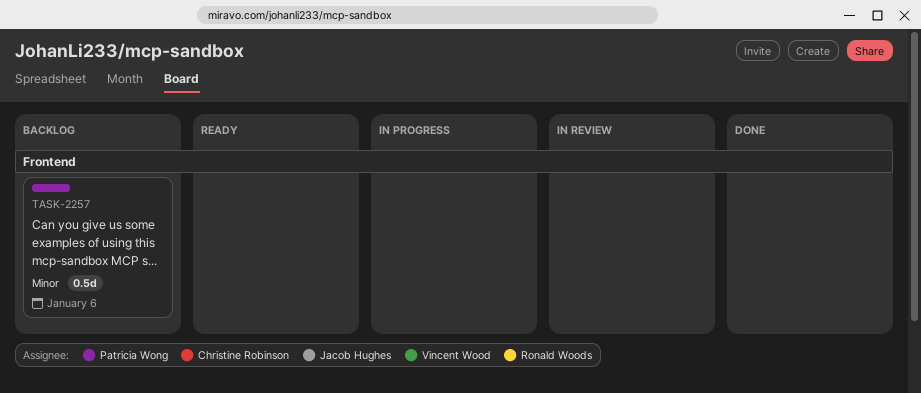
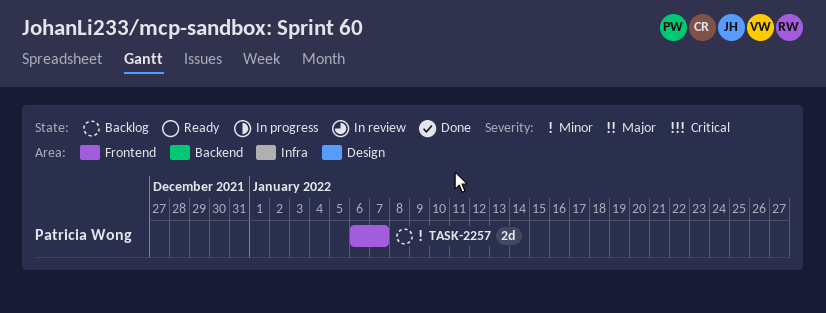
TASK-2257, estimate: 0.5d -> 2d
TASK-2257, due: Jan 6 -> Jan 7

